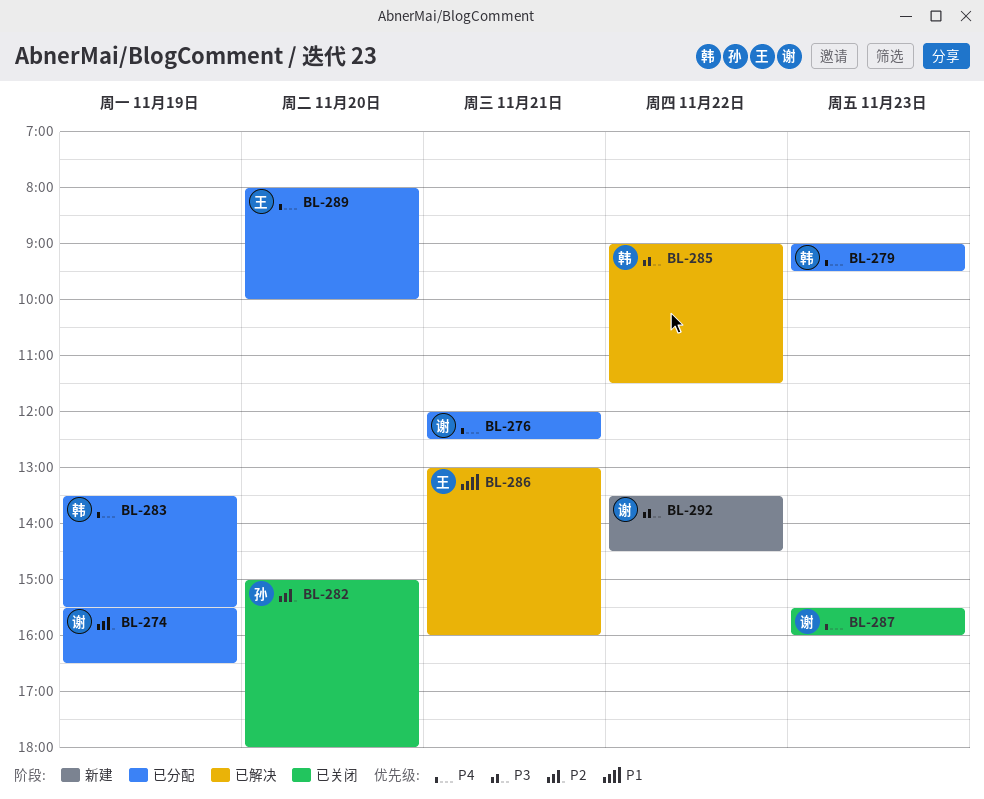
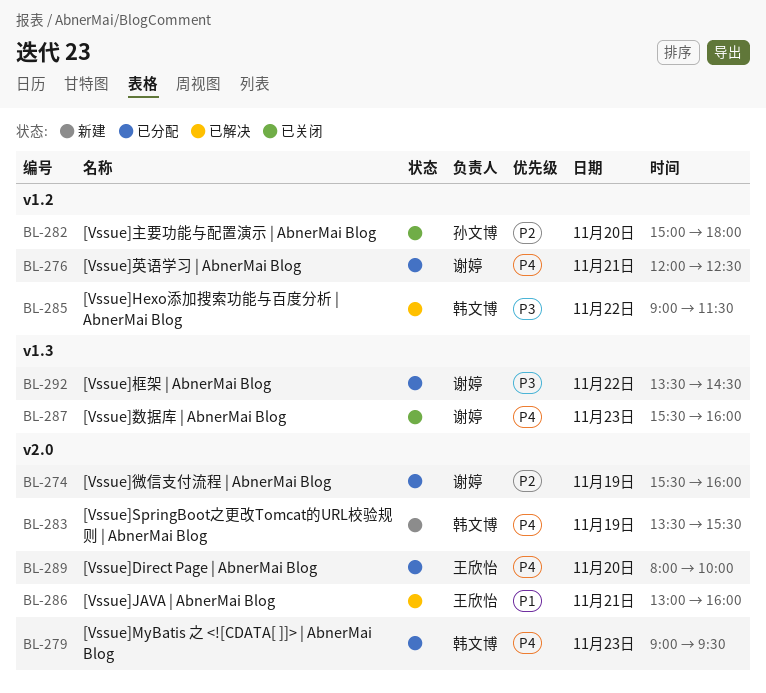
BL-274, ends: 16:30 -> 16:00
BL-283, status: 已分配 -> 新建
BL-292, status: 新建 -> 已分配

